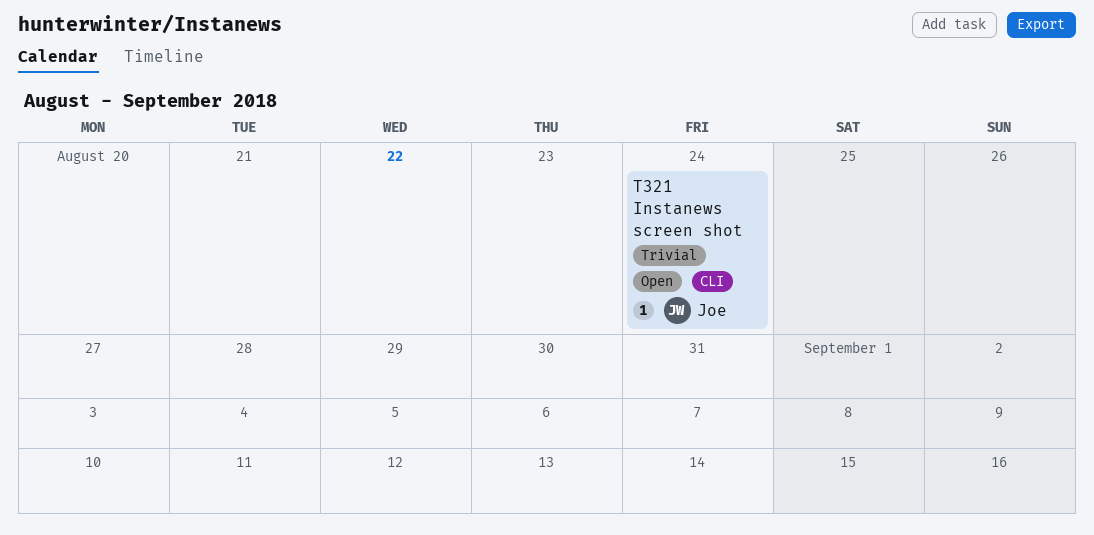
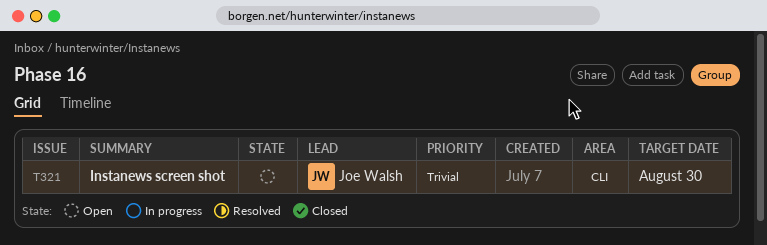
T321, due: Aug 24 -> Aug 30

